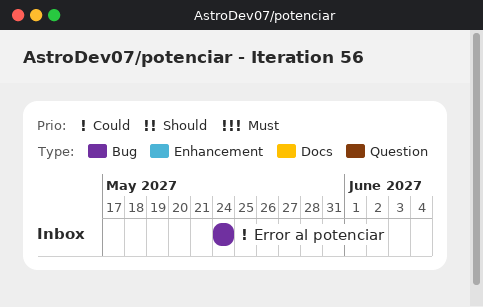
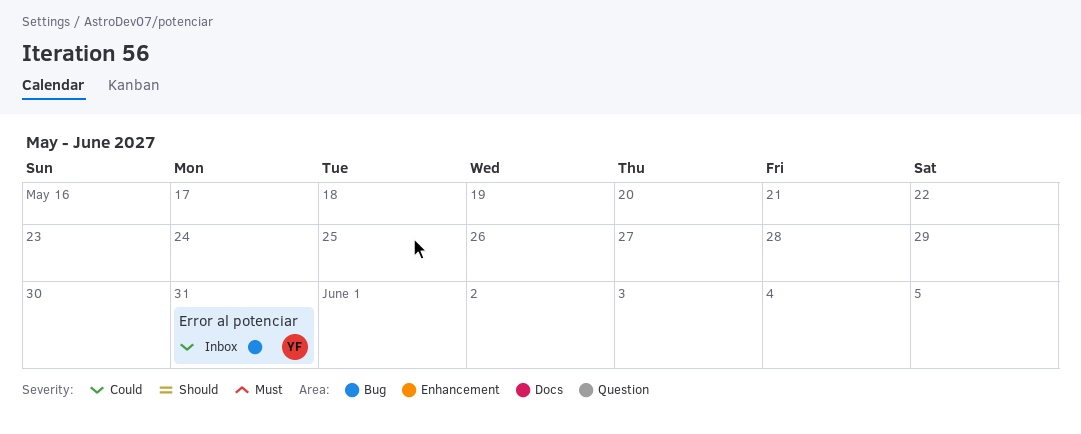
Error al potenciar, due: May 24 -> May 31

